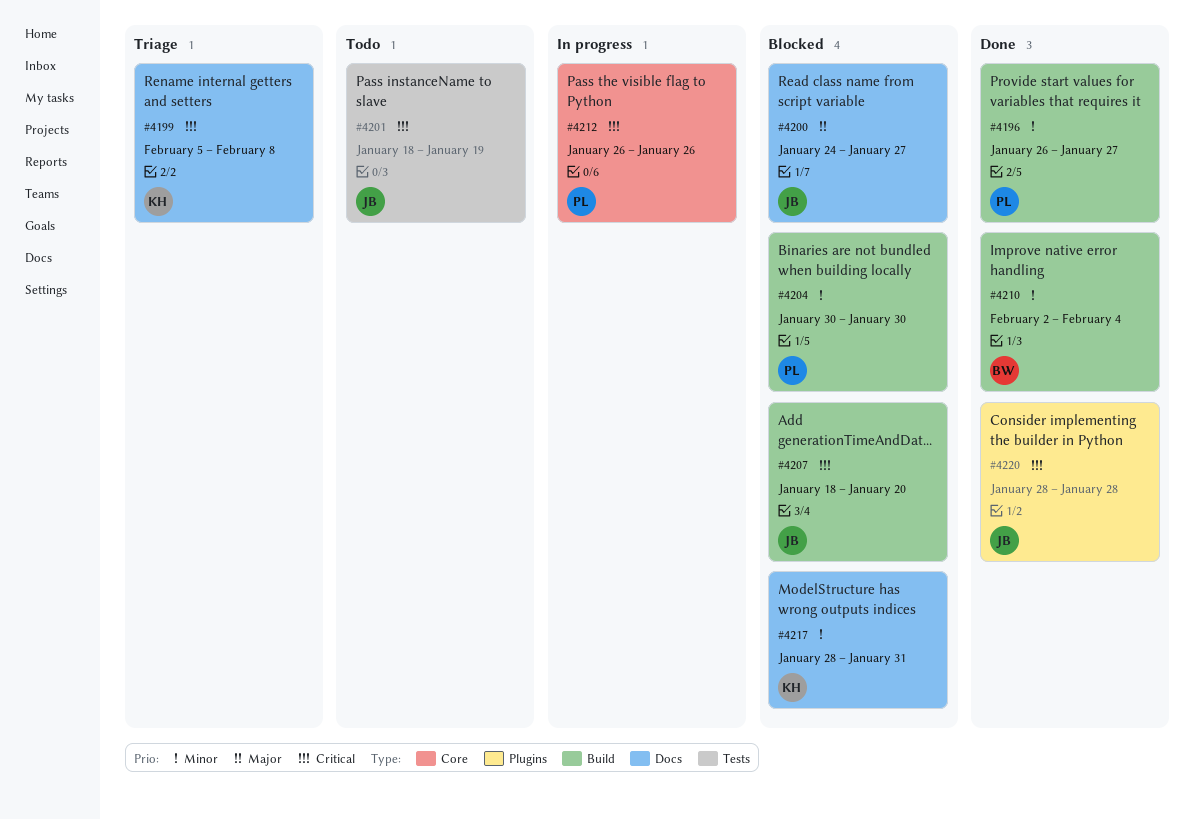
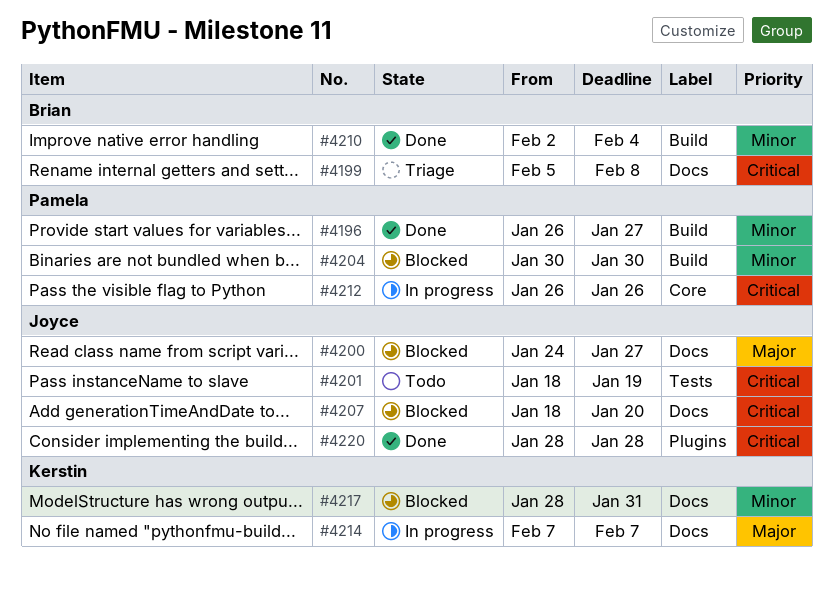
#4199, owner: Kerstin -> Brian
#4207, label: Build -> Docs
#4214: none -> present

